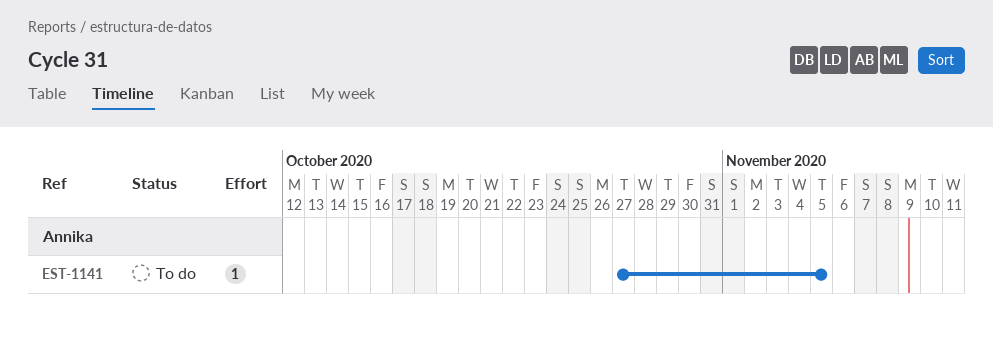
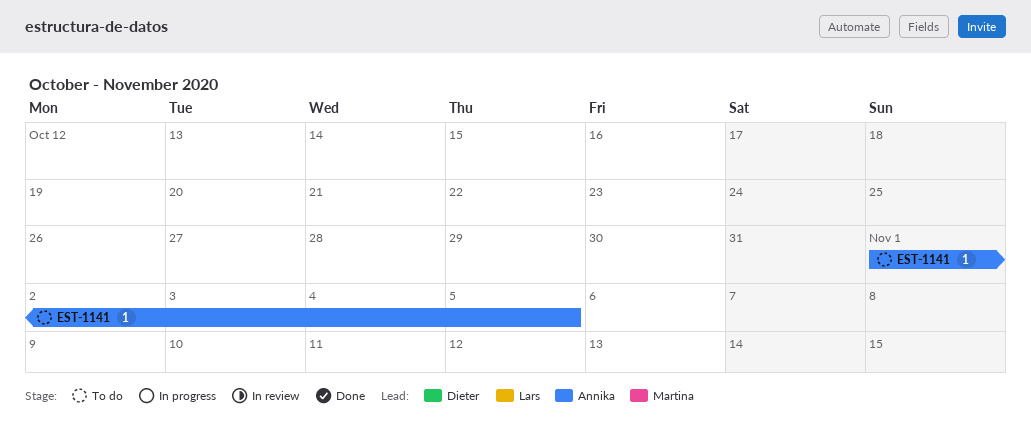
EST-1141, start: Oct 27 -> Nov 1

